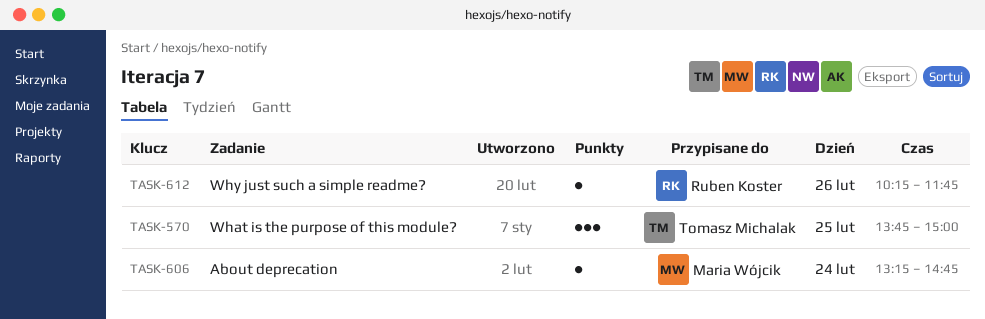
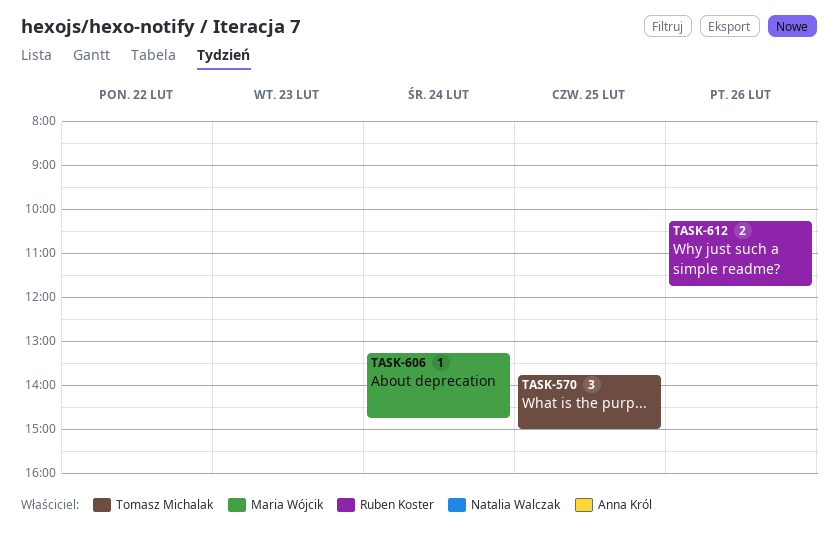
TASK-612, estimate: 1 -> 2

